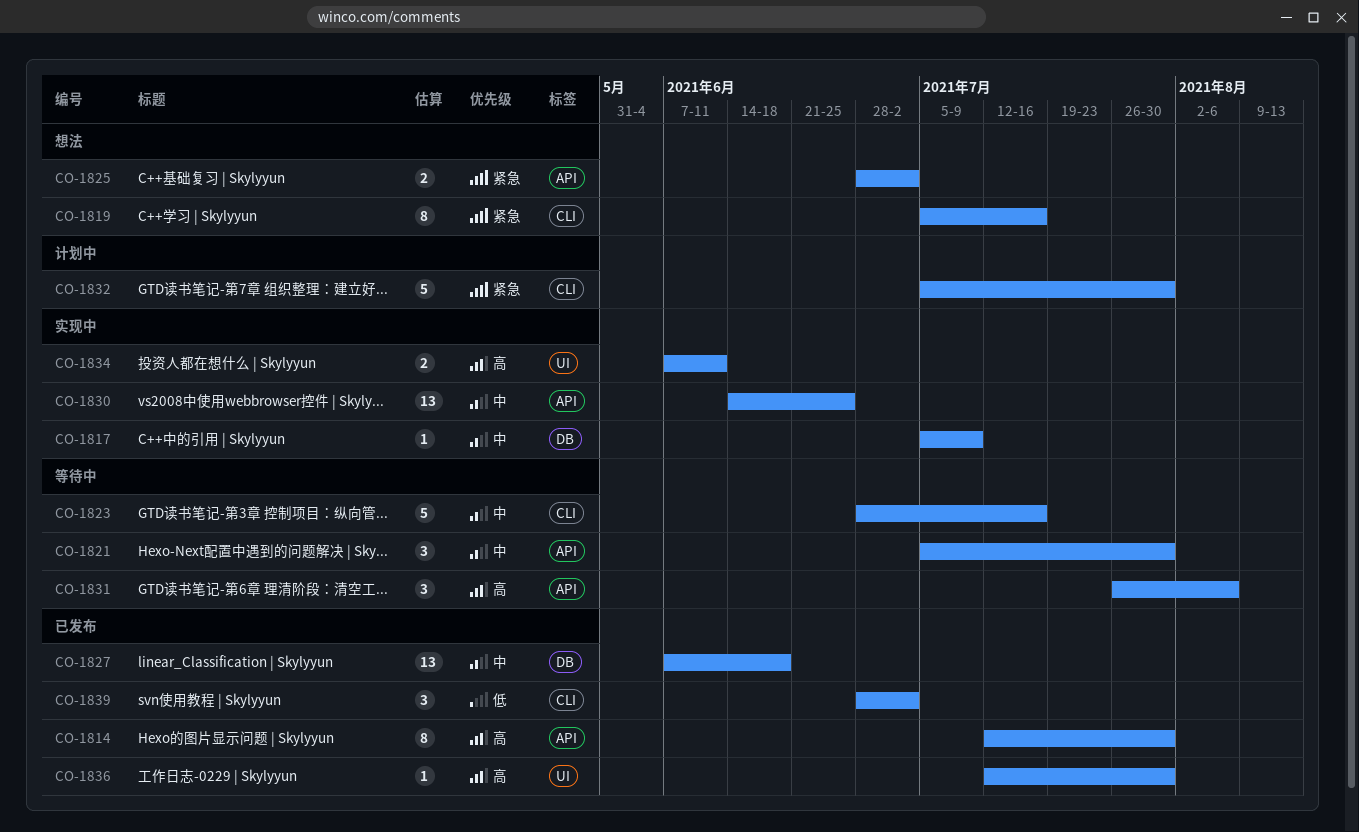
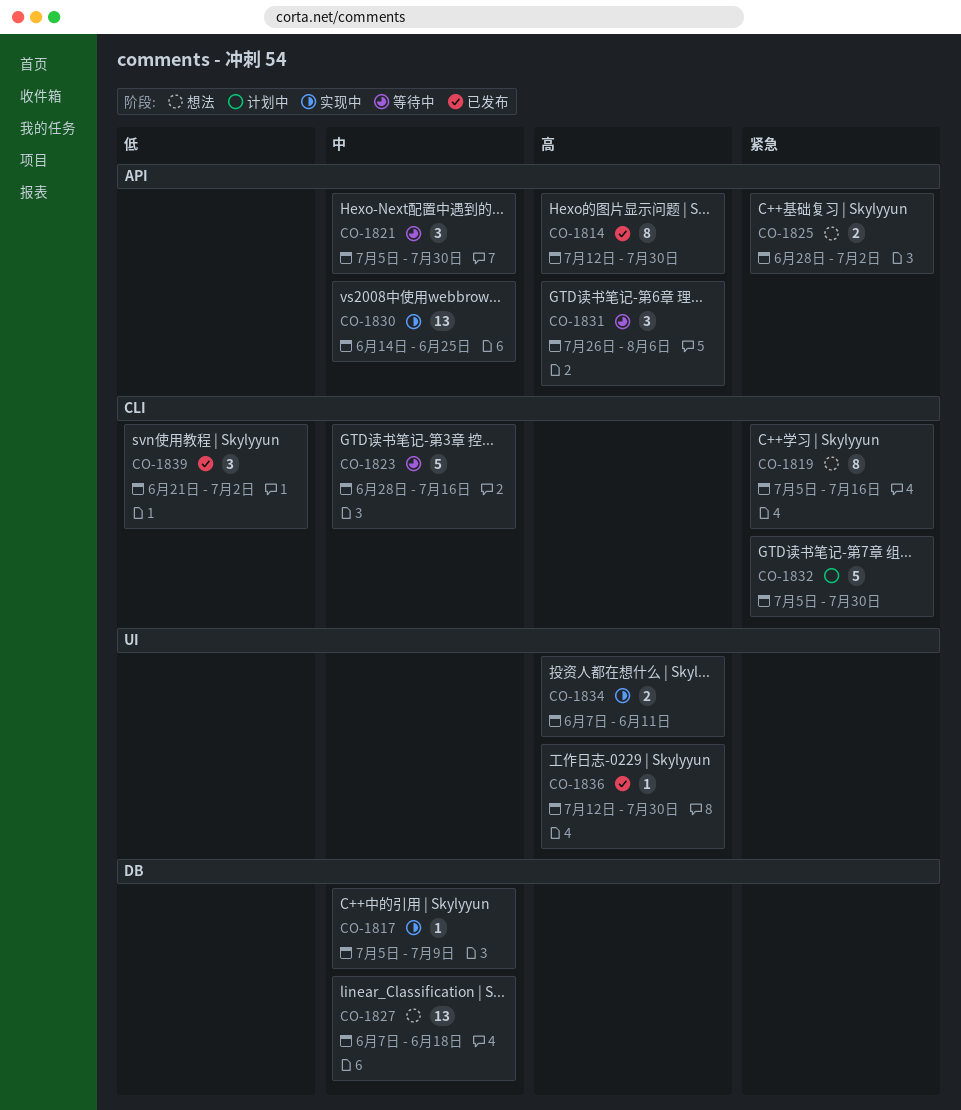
CO-1827, status: 已发布 -> 想法
CO-1839, start: Jun 28 -> Jun 21

